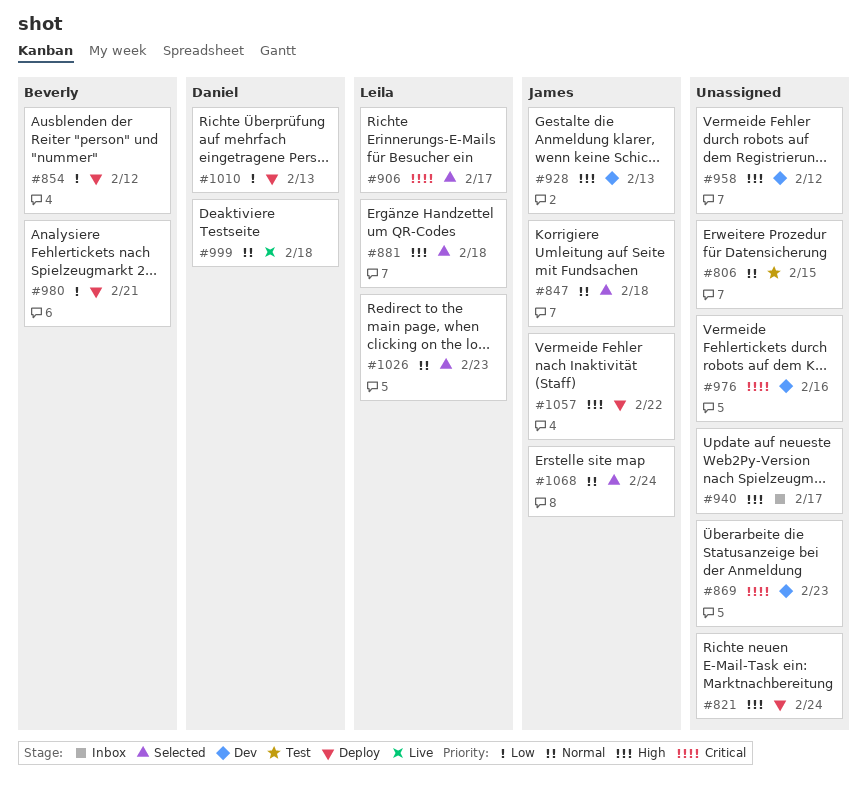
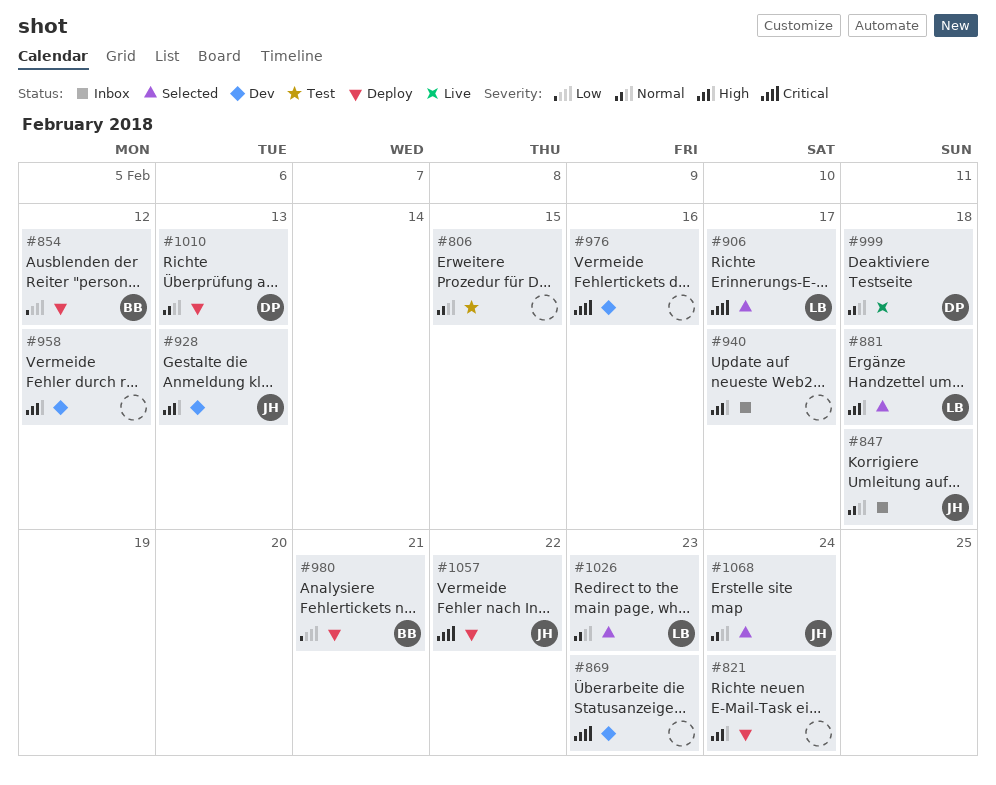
#847, status: Selected -> Inbox
#1010, priority: Low -> Normal
#1057, priority: High -> Critical

